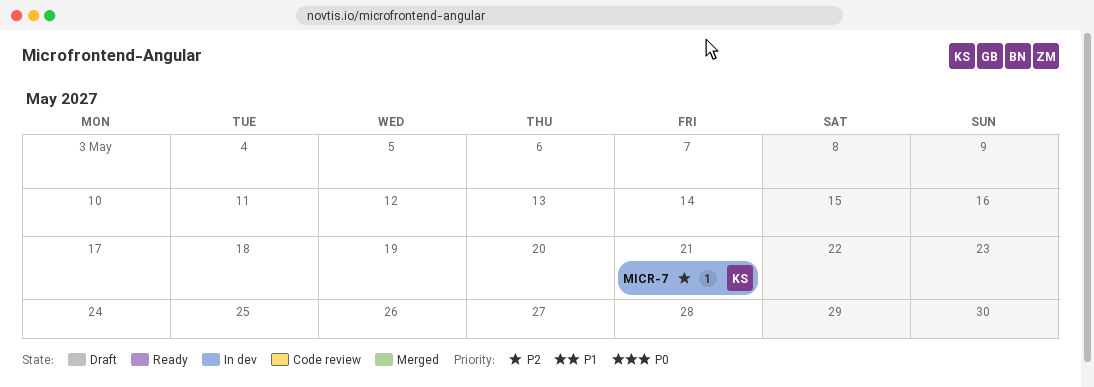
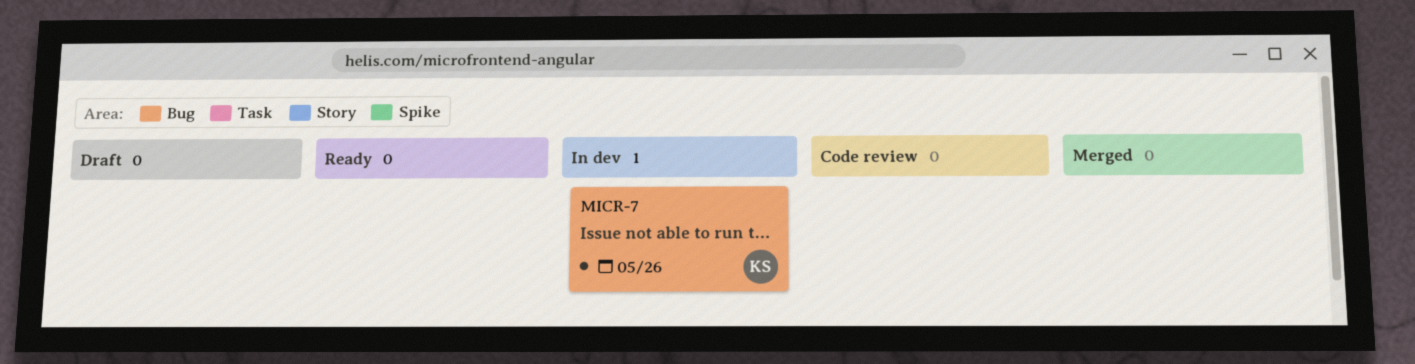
MICR-7, due: May 21 -> May 26

